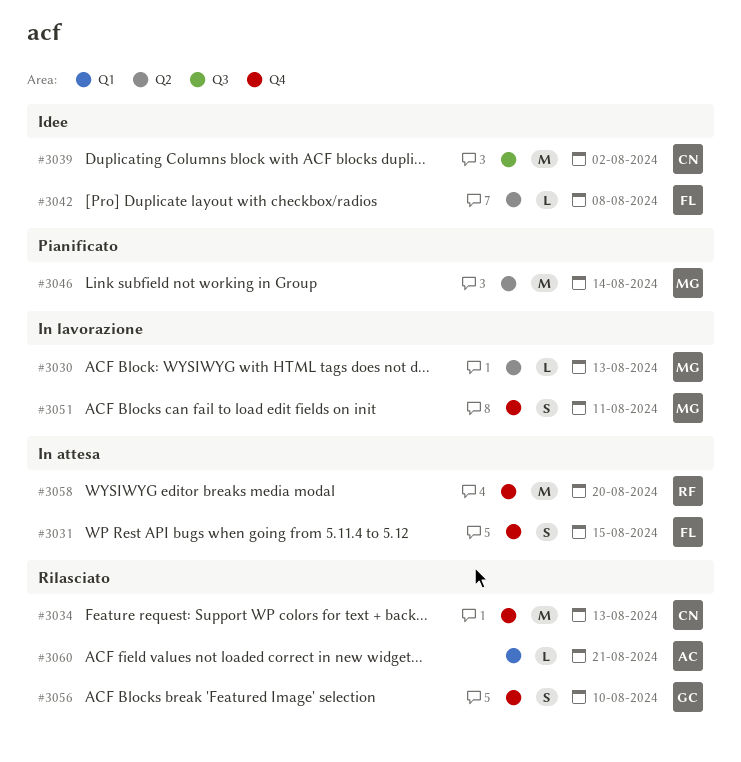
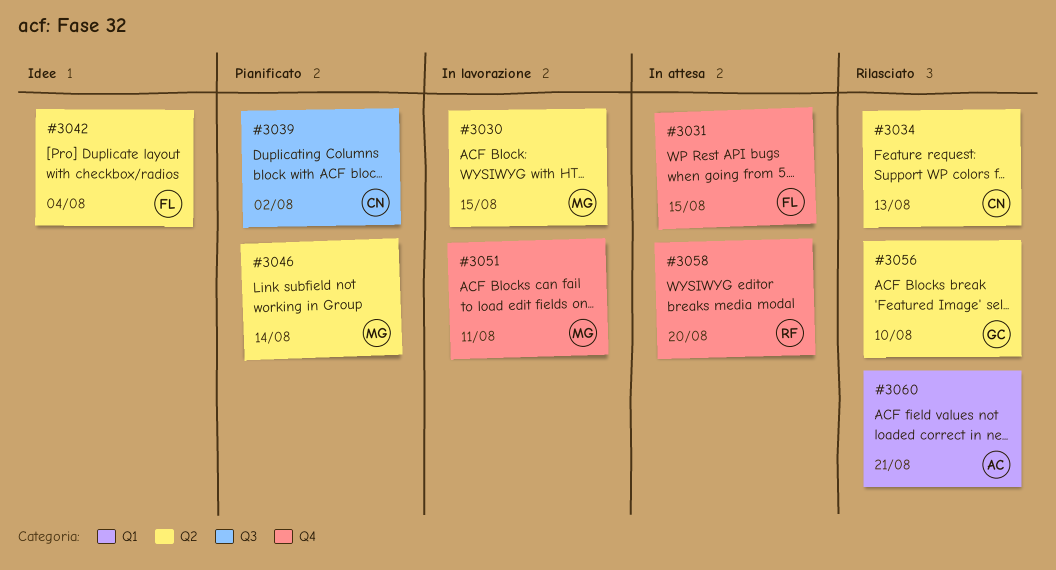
#3030, due: Aug 13 -> Aug 15
#3034, label: Q4 -> Q2
#3039, status: Idee -> Pianificato
#3042, due: Aug 8 -> Aug 4
#3056, label: Q4 -> Q2

